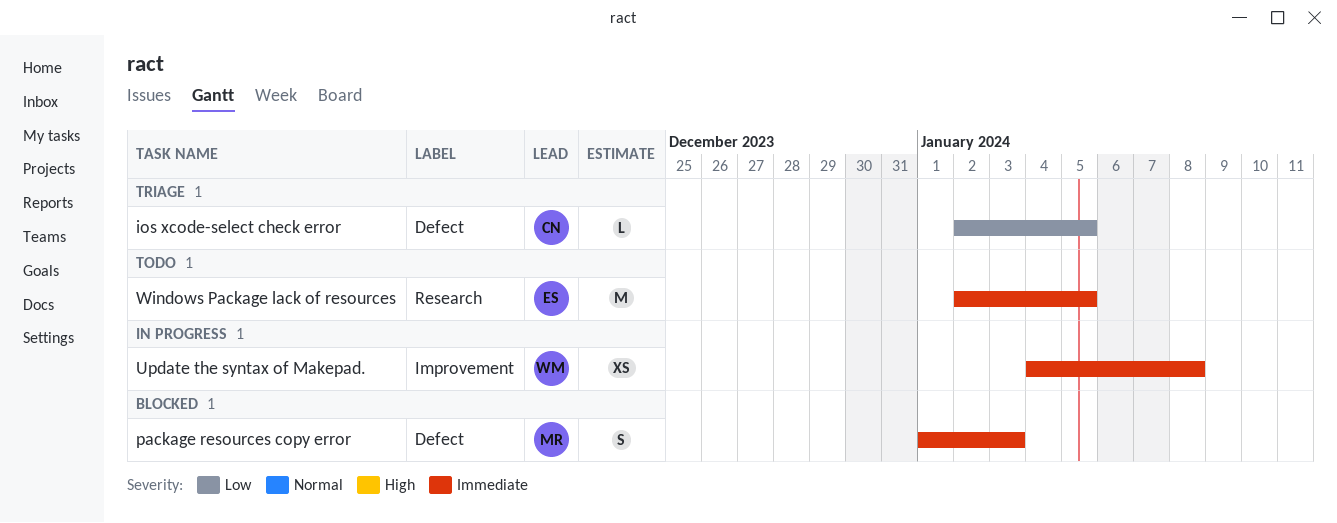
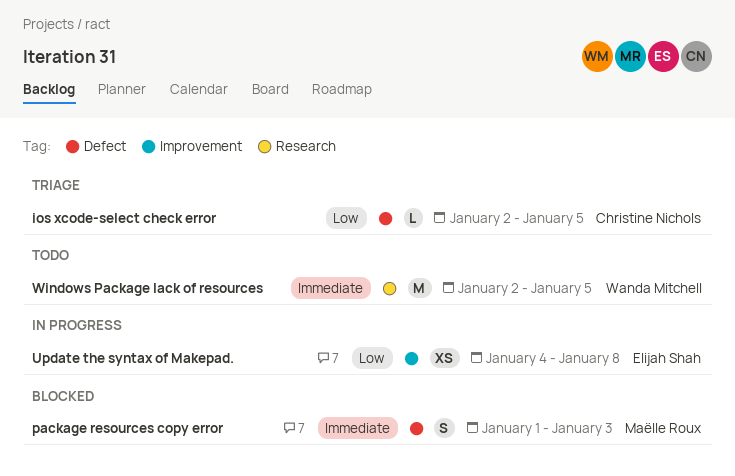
Update the syntax of Makepad., owner: Wanda Mitchell -> Elijah Shah
Update the syntax of Makepad., priority: Immediate -> Low
Windows Package lack of resources, owner: Elijah Shah -> Wanda Mitchell

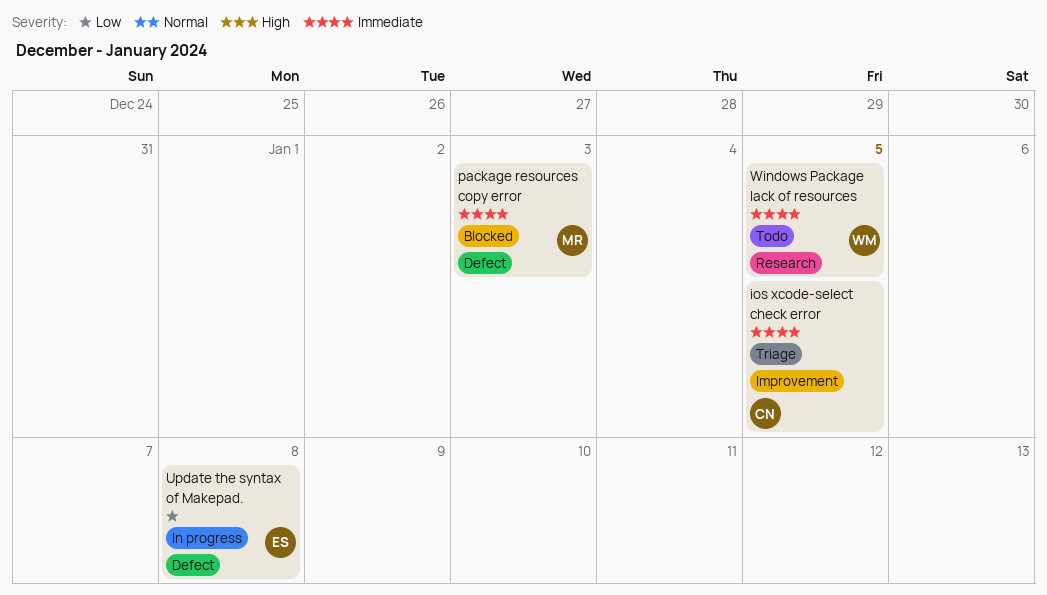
ios xcode-select check error, priority: Low -> Immediate
ios xcode-select check error, label: Defect -> Improvement
Update the syntax of Makepad., label: Improvement -> Defect

